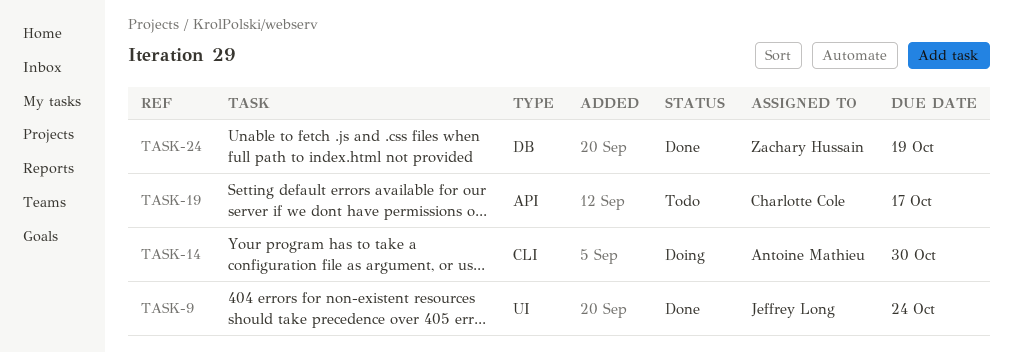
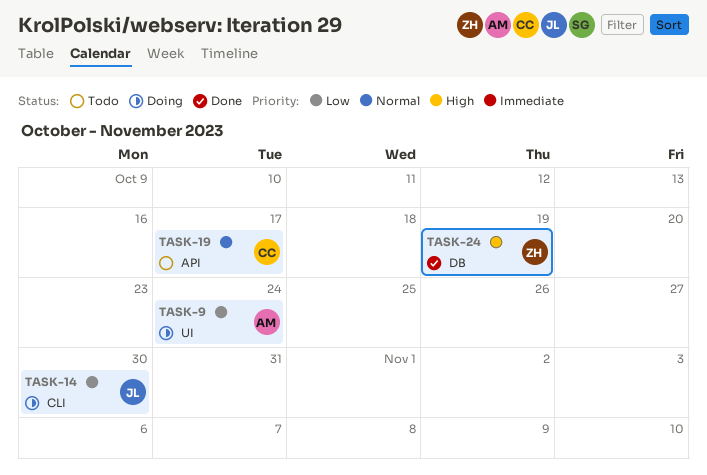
TASK-9, status: Done -> Doing
TASK-9, owner: Jeffrey Long -> Antoine Mathieu
TASK-14, owner: Antoine Mathieu -> Jeffrey Long

